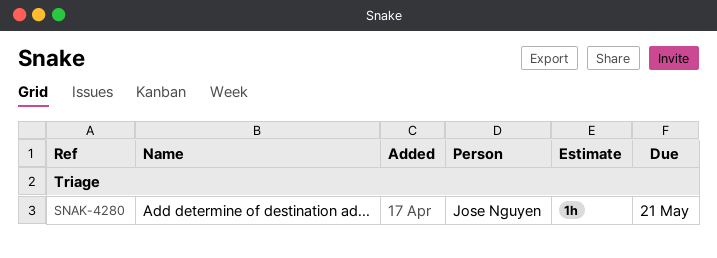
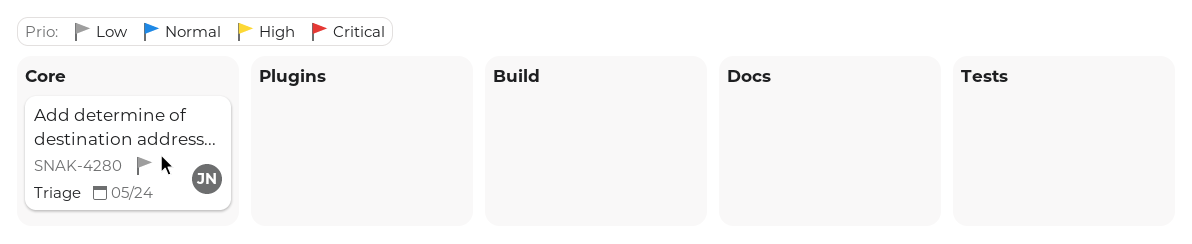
SNAK-4280, due: May 21 -> May 24

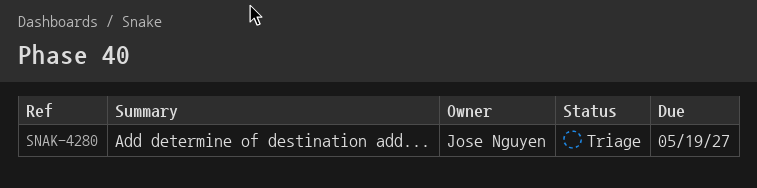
SNAK-4280, due: May 24 -> May 19

